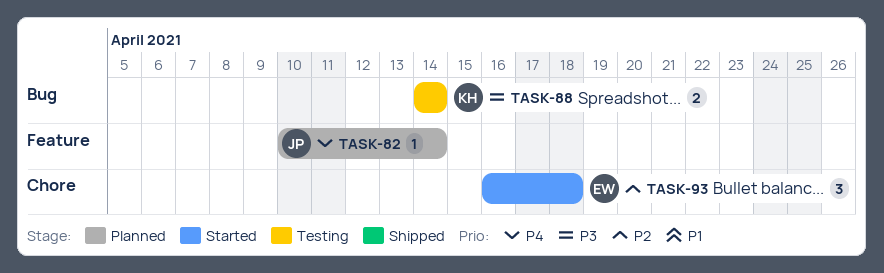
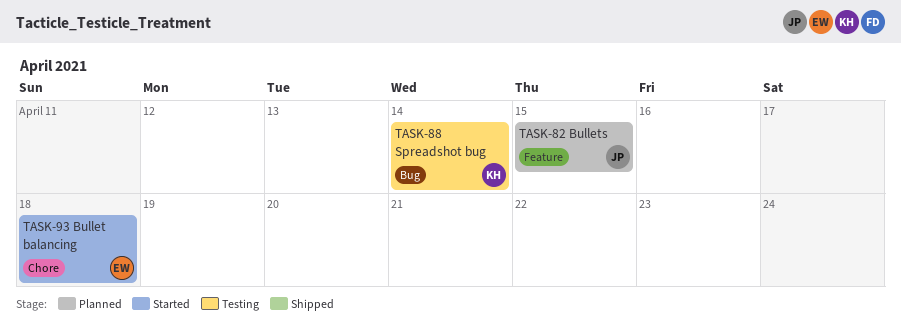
TASK-82, due: Apr 14 -> Apr 15

